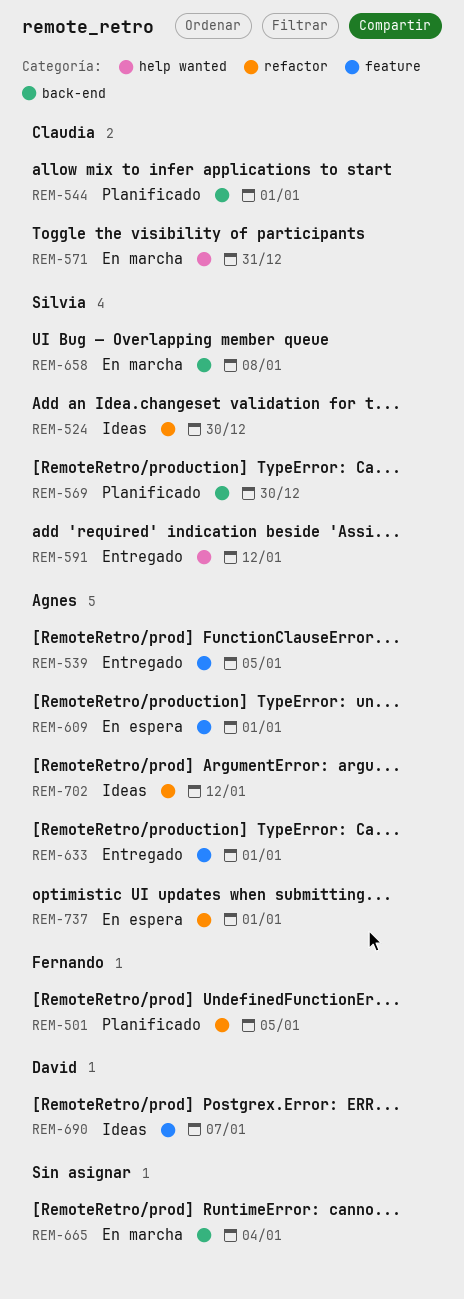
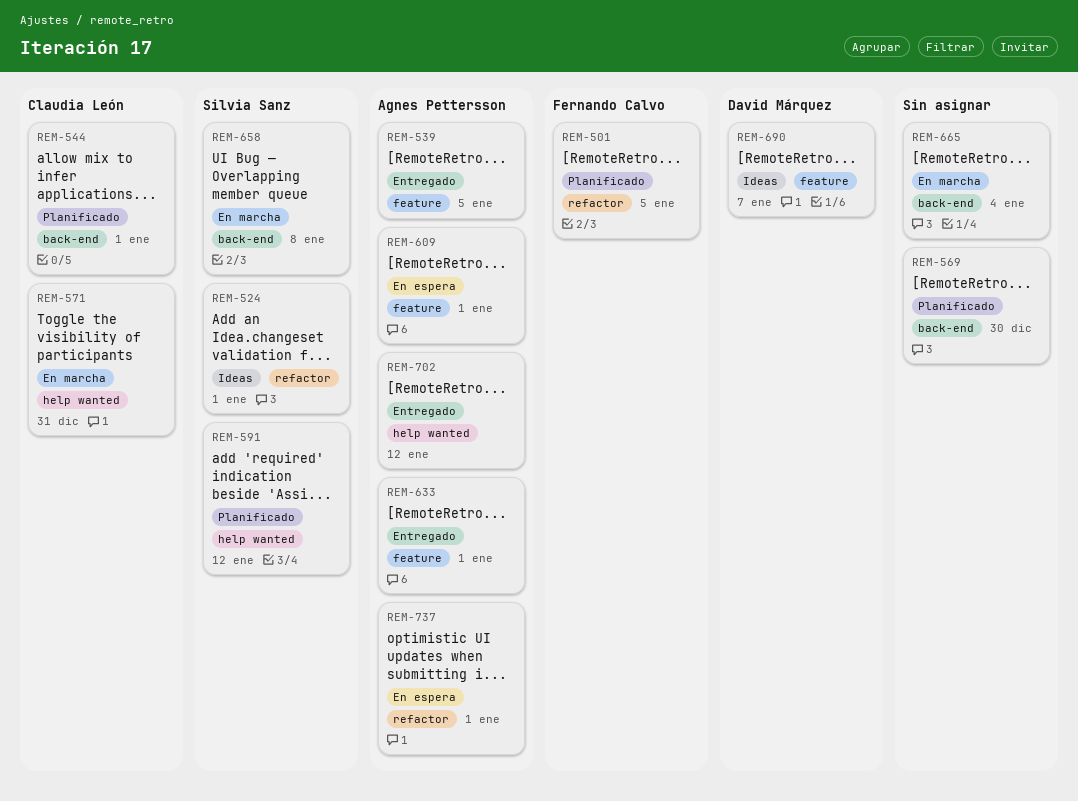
REM-524, due: Dec 30 -> Jan 1
REM-569, owner: Silvia Sanz -> none
REM-591, status: Entregado -> Planificado
REM-702, status: Ideas -> Entregado
REM-702, label: refactor -> help wanted

